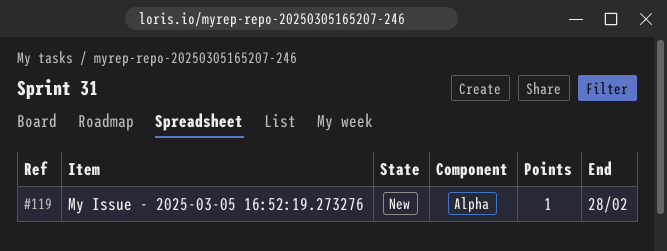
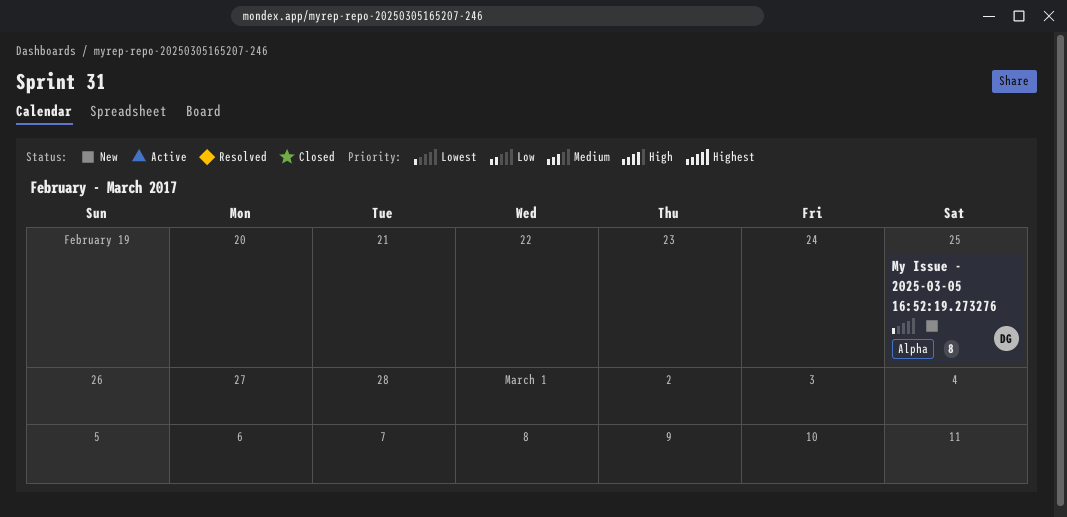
My Issue - 2025-03-05 16:52:19.273276, estimate: 1 -> 8
My Issue - 2025-03-05 16:52:19.273276, due: Feb 28 -> Feb 25

